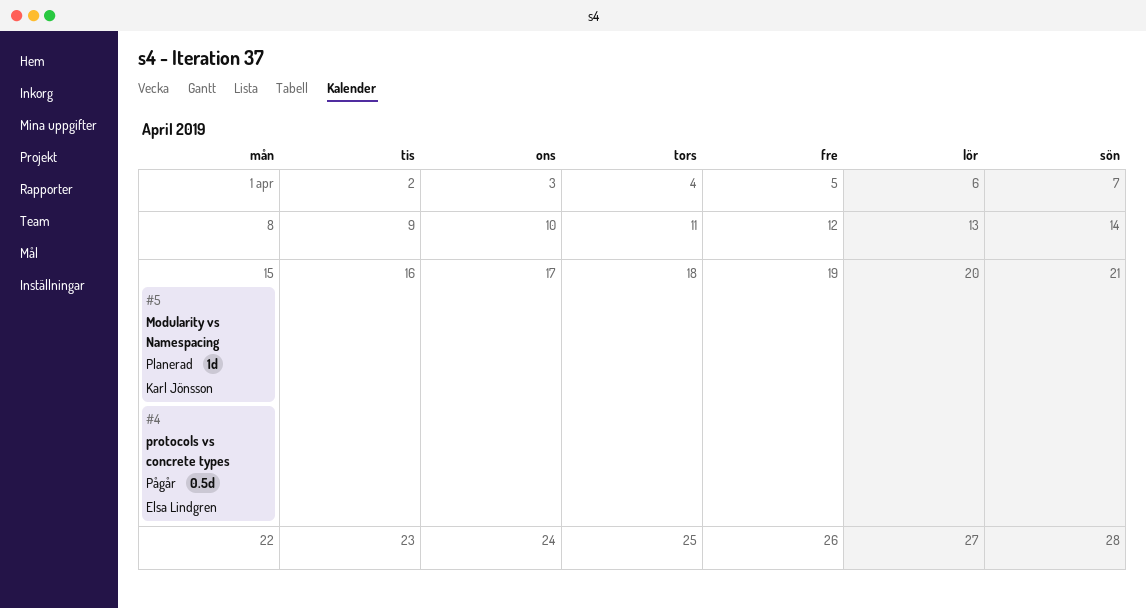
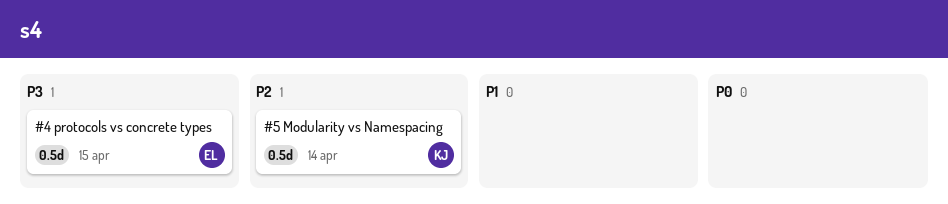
#5, estimate: 1d -> 0.5d
#5, due: Apr 15 -> Apr 14

